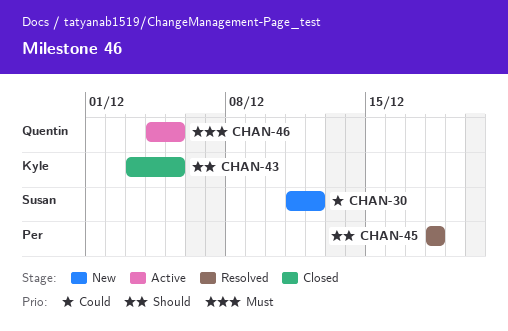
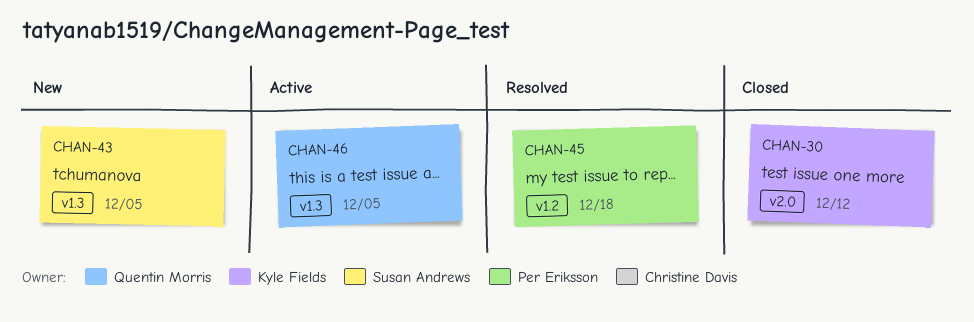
CHAN-30, status: New -> Closed
CHAN-30, owner: Susan Andrews -> Kyle Fields
CHAN-43, status: Closed -> New
CHAN-43, owner: Kyle Fields -> Susan Andrews

